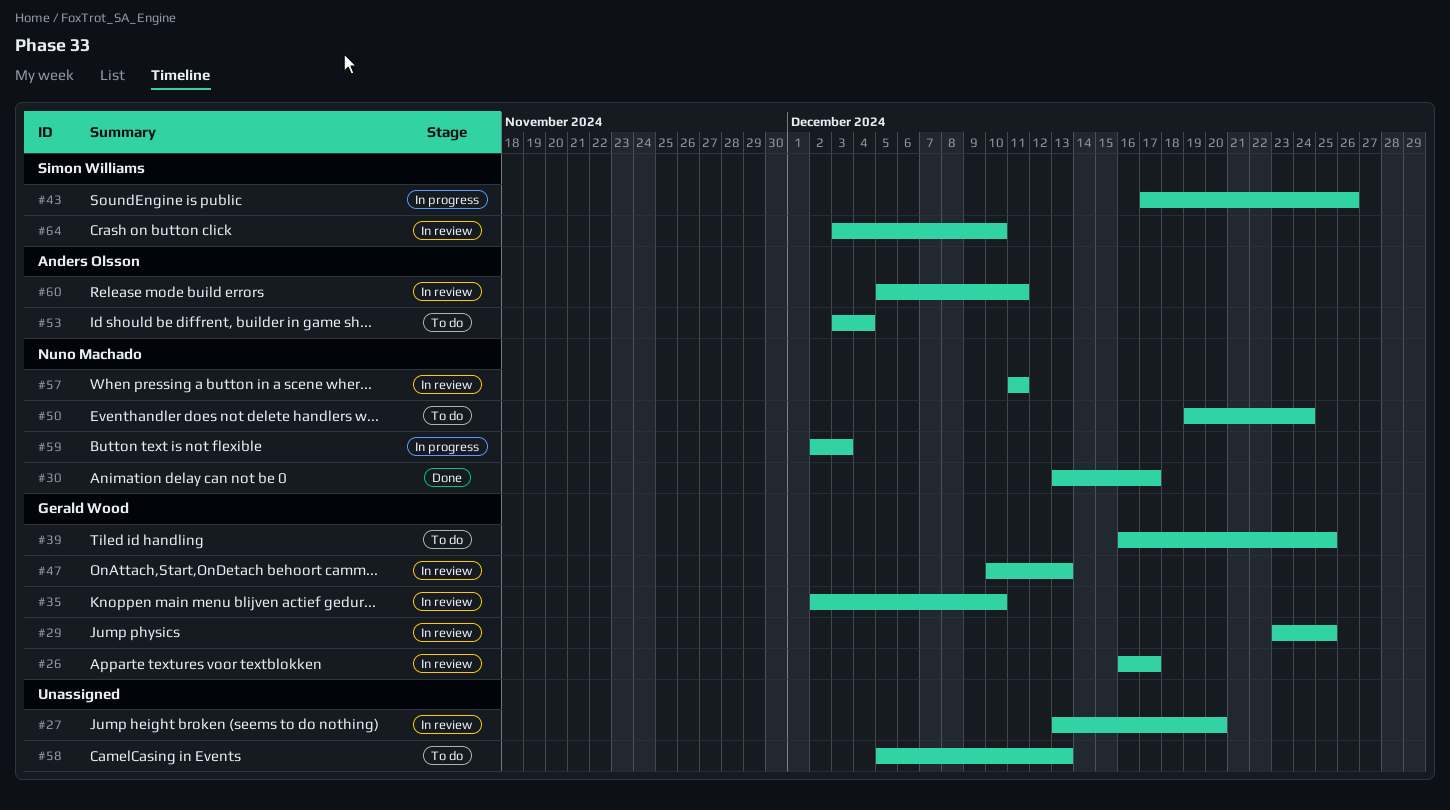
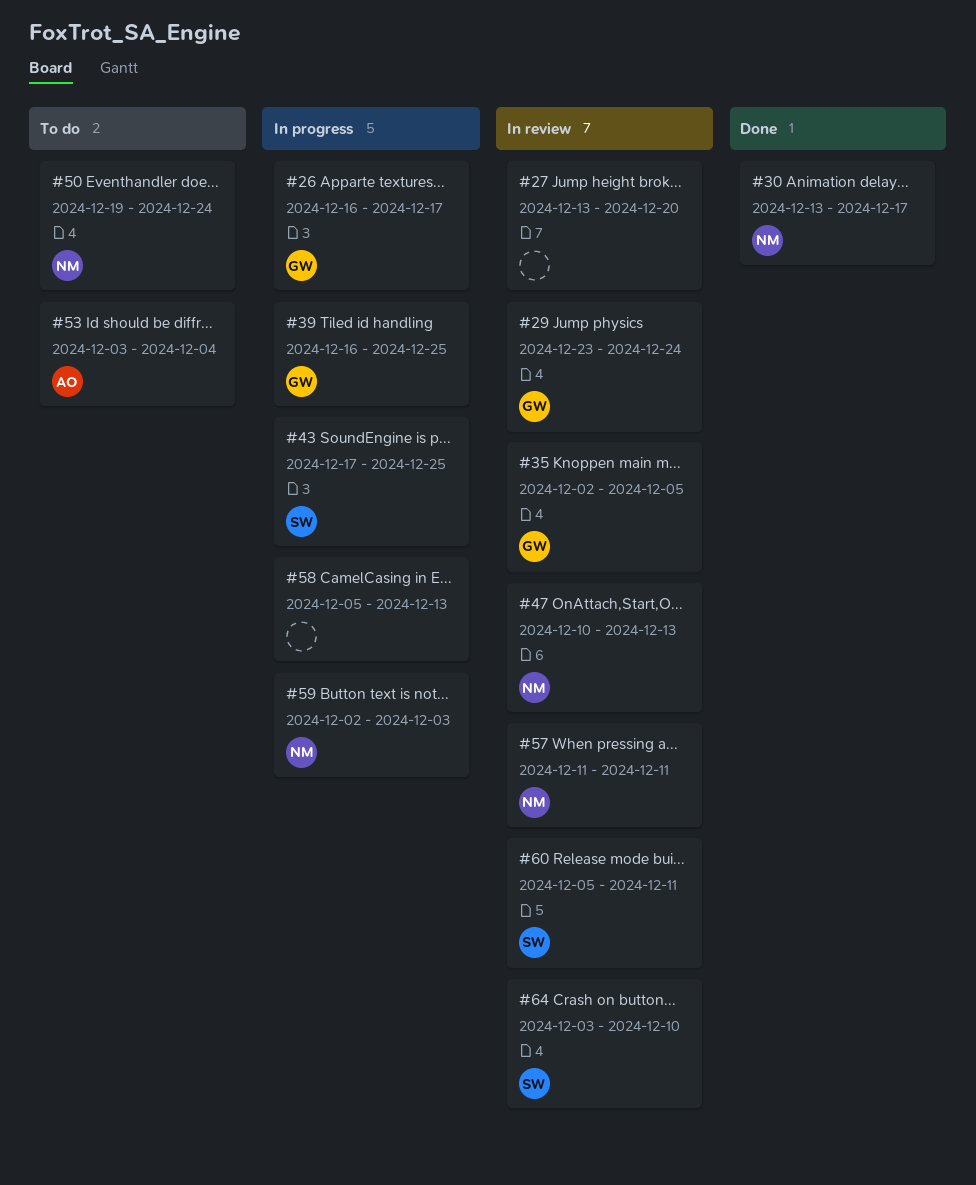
#26, status: In review -> In progress
#29, due: Dec 25 -> Dec 24
#35, due: Dec 10 -> Dec 5
#39, status: To do -> In progress
#43, due: Dec 26 -> Dec 25
#47, owner: Gerald Wood -> Nuno Machado
#58, status: To do -> In progress
#60, owner: Anders Olsson -> Simon Williams

